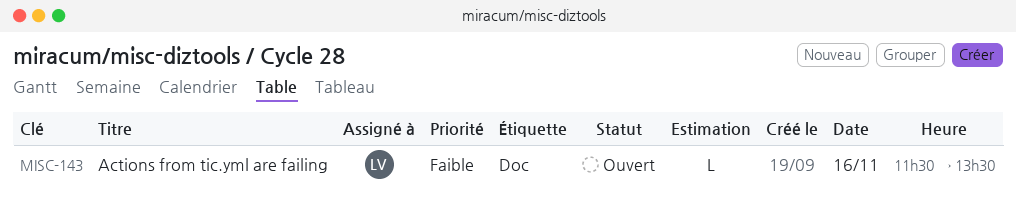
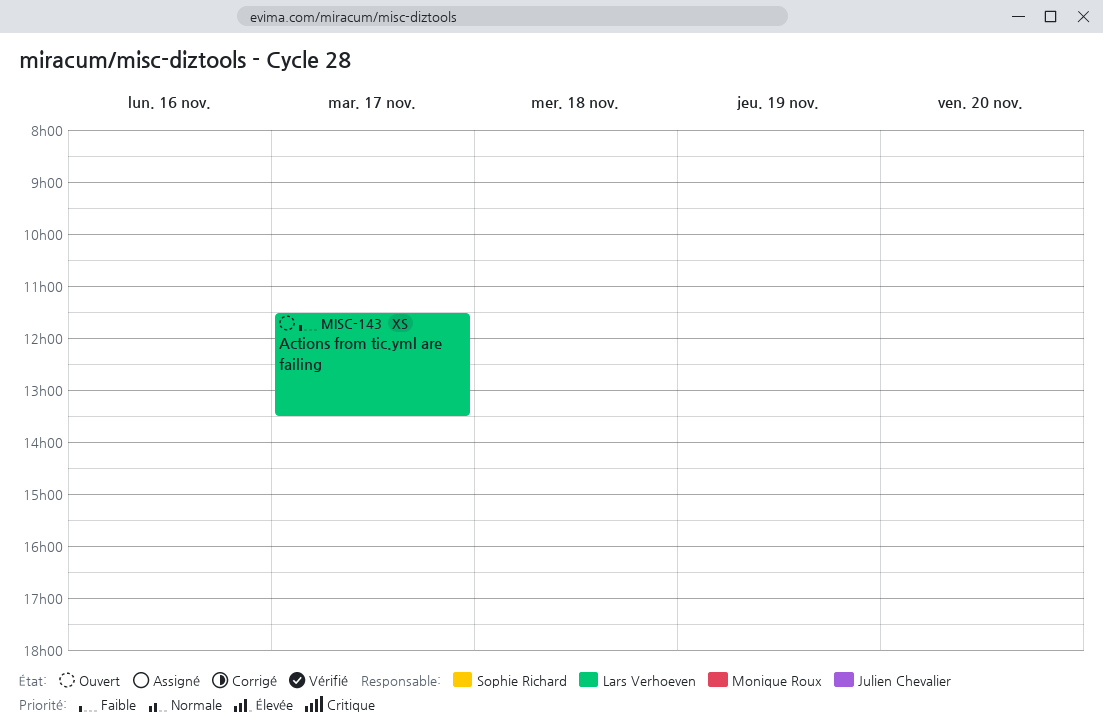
MISC-143, estimate: L -> XS
MISC-143, day: Nov 16 -> Nov 17

